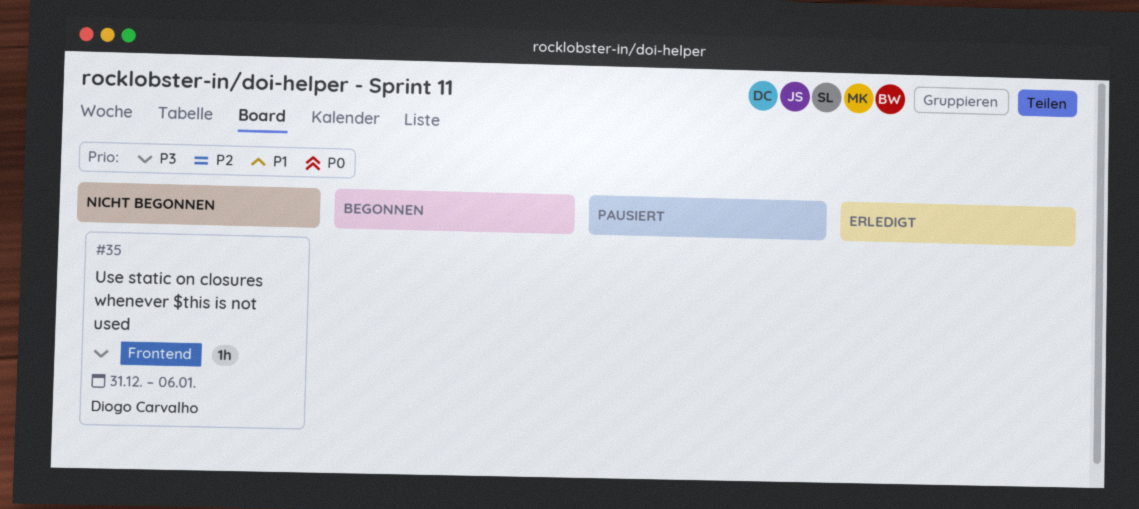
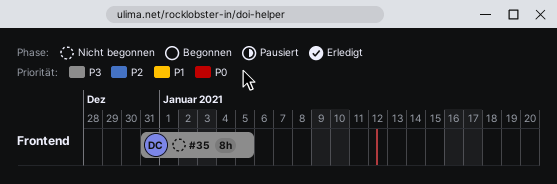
#35, estimate: 1h -> 8h
#35, due: Jan 6 -> Jan 5

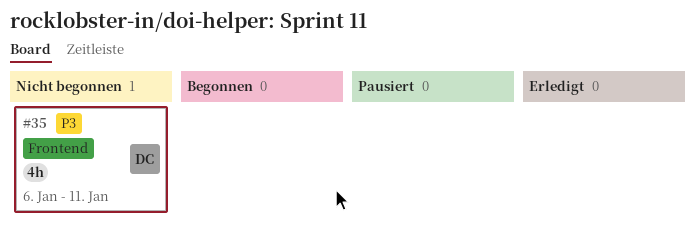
#35, estimate: 8h -> 4h
#35, start: Dec 31 -> Jan 6
#35, due: Jan 5 -> Jan 11

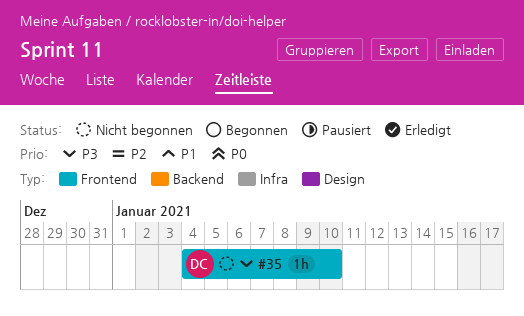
#35, estimate: 4h -> 1h
#35, start: Jan 6 -> Jan 4
#35, due: Jan 11 -> Jan 10

